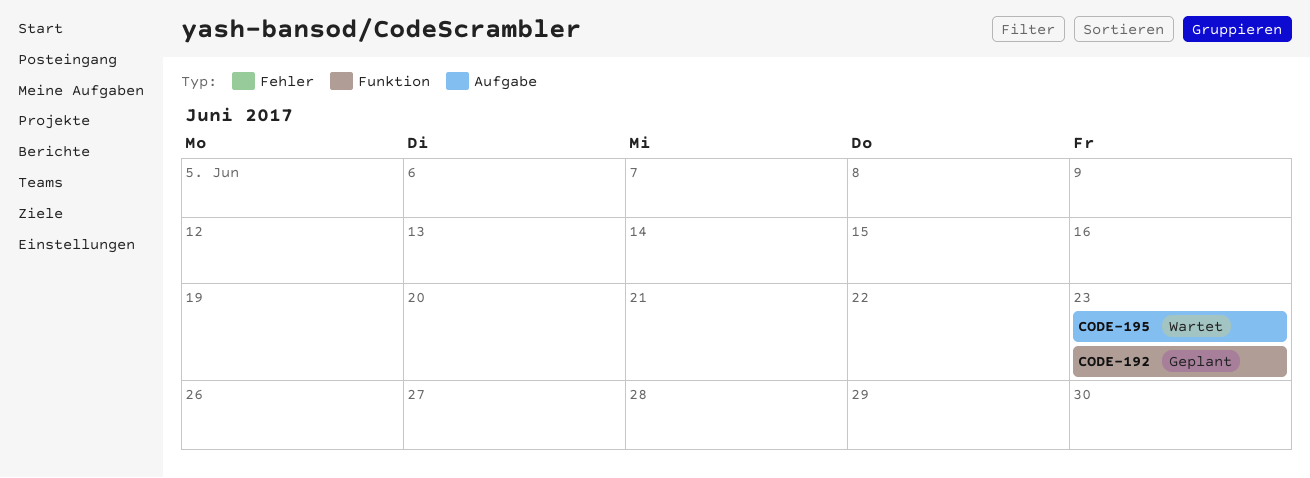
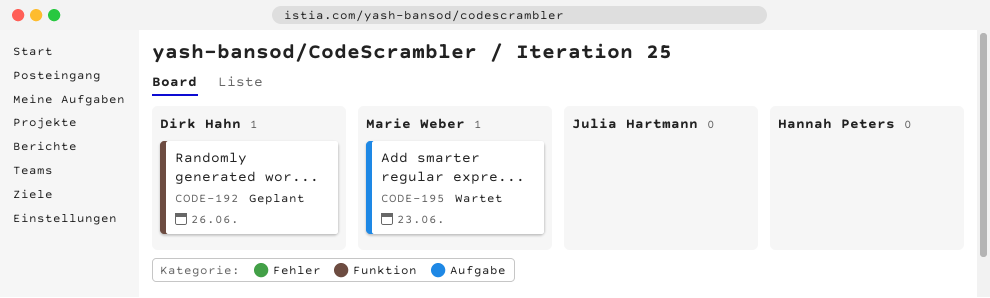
CODE-192, due: Jun 23 -> Jun 26

